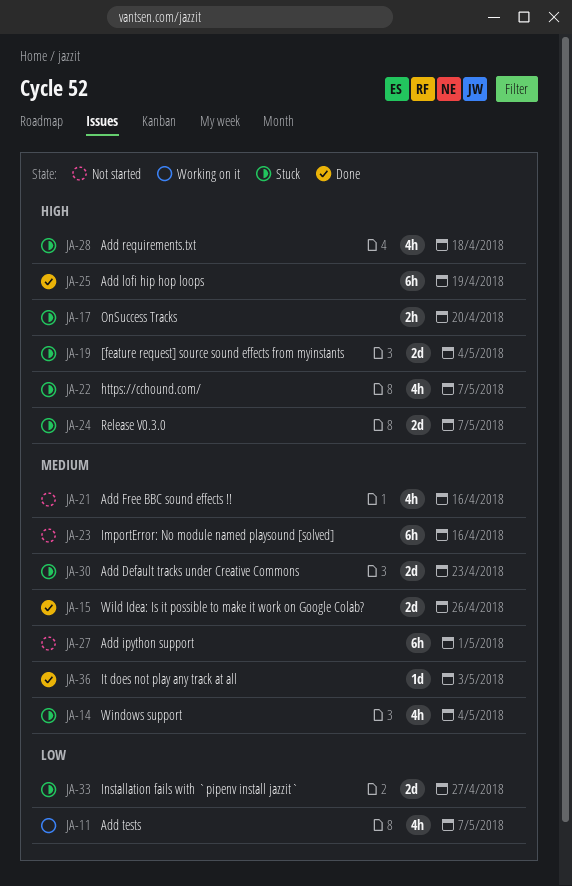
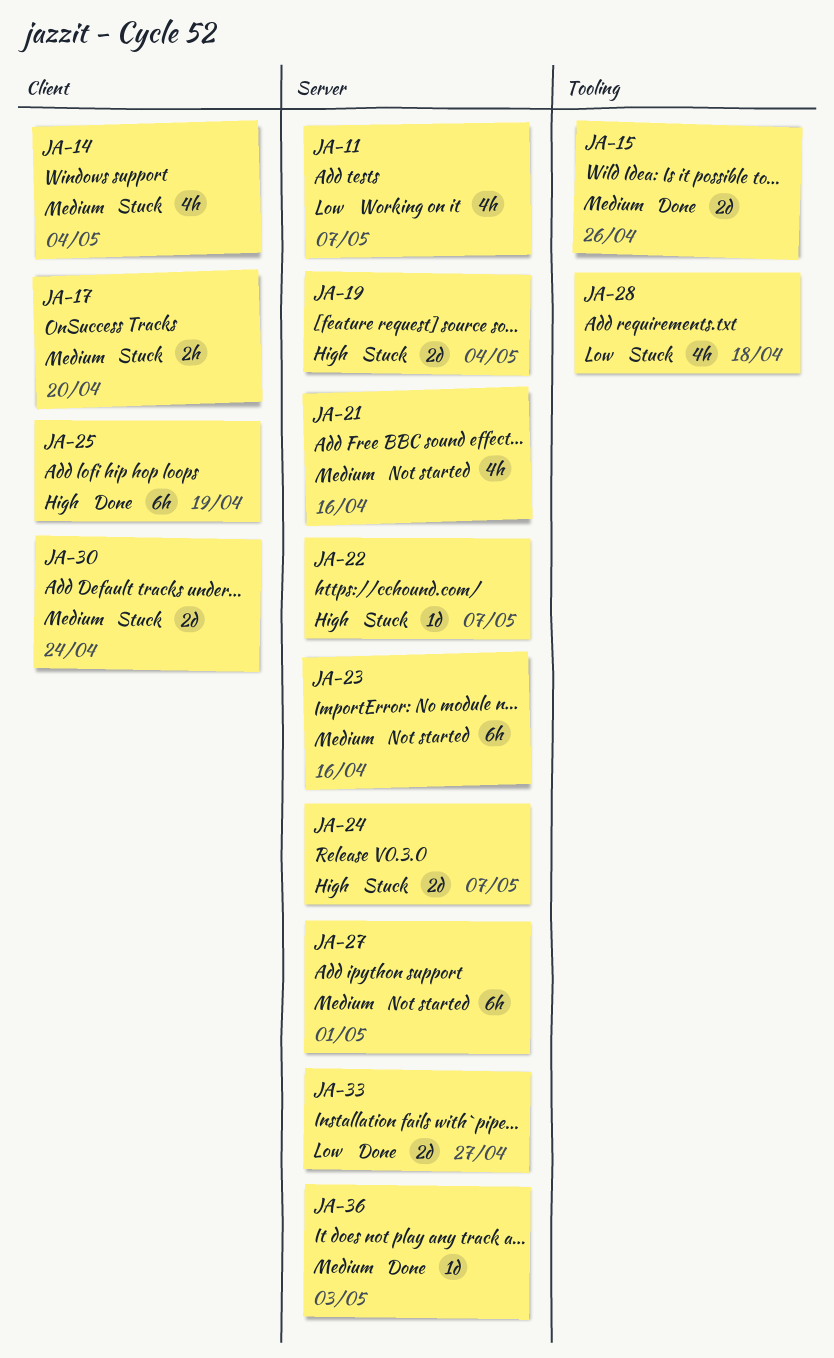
JA-17, priority: High -> Medium
JA-22, estimate: 4h -> 1d
JA-28, priority: High -> Low
JA-30, due: Apr 23 -> Apr 24
JA-33, status: Stuck -> Done

